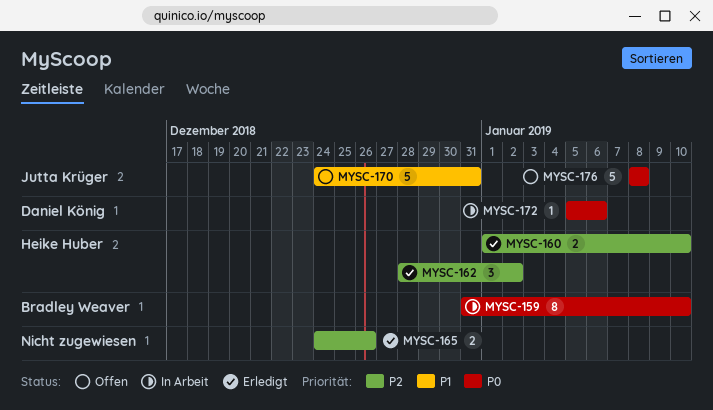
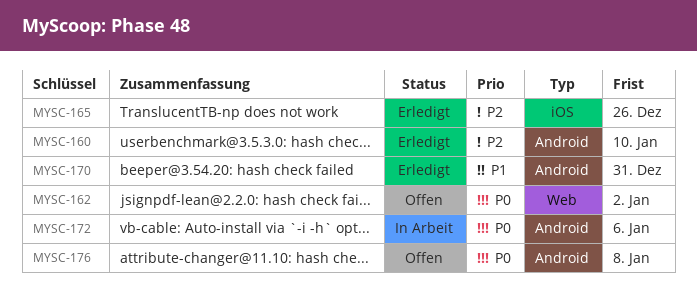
MYSC-159: present -> none
MYSC-162, status: Erledigt -> Offen
MYSC-162, priority: P2 -> P0
MYSC-170, status: Offen -> Erledigt

